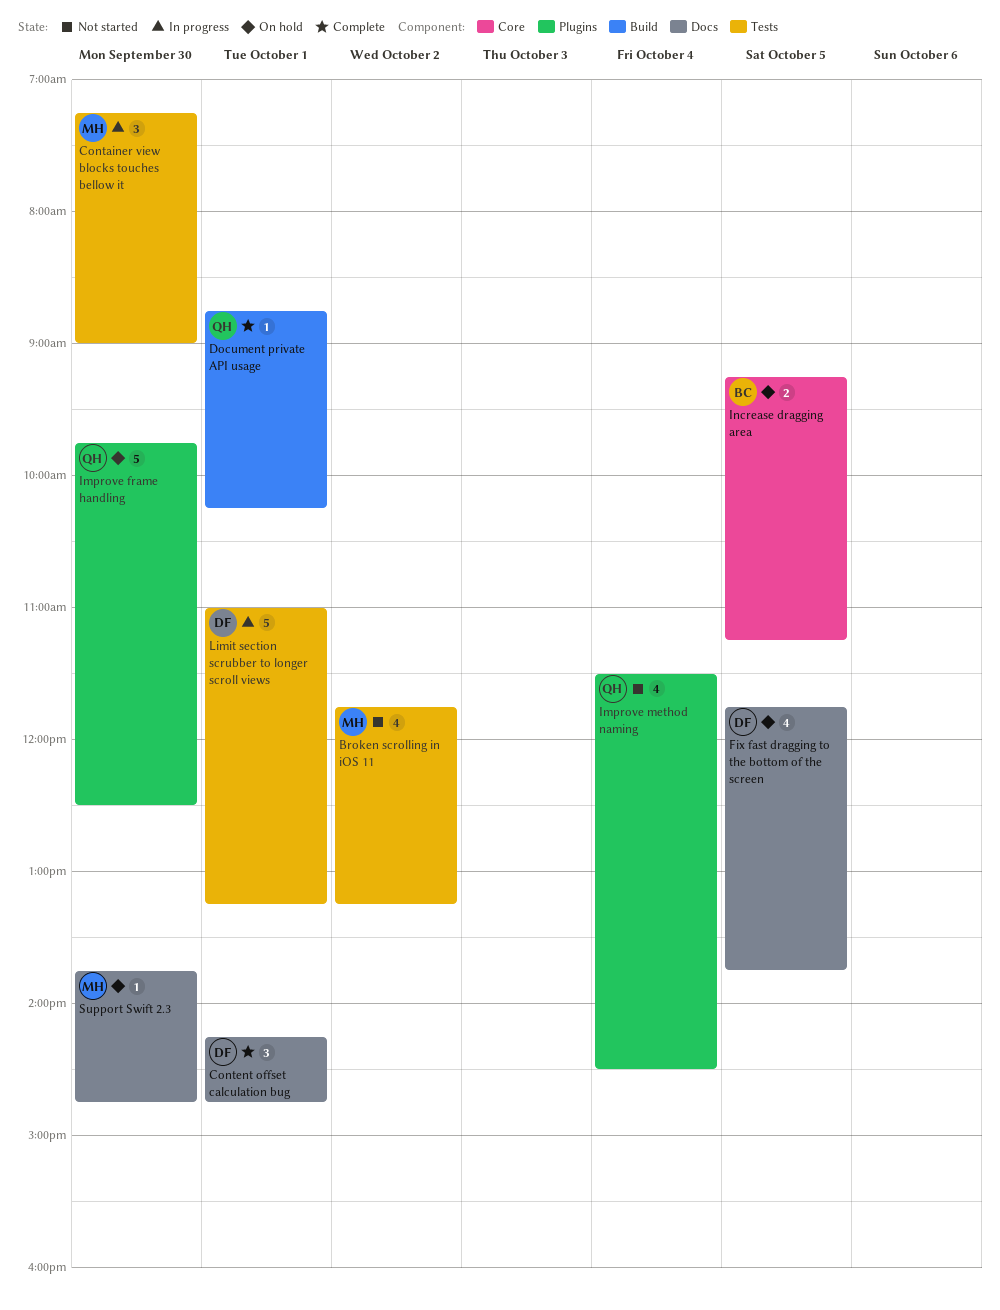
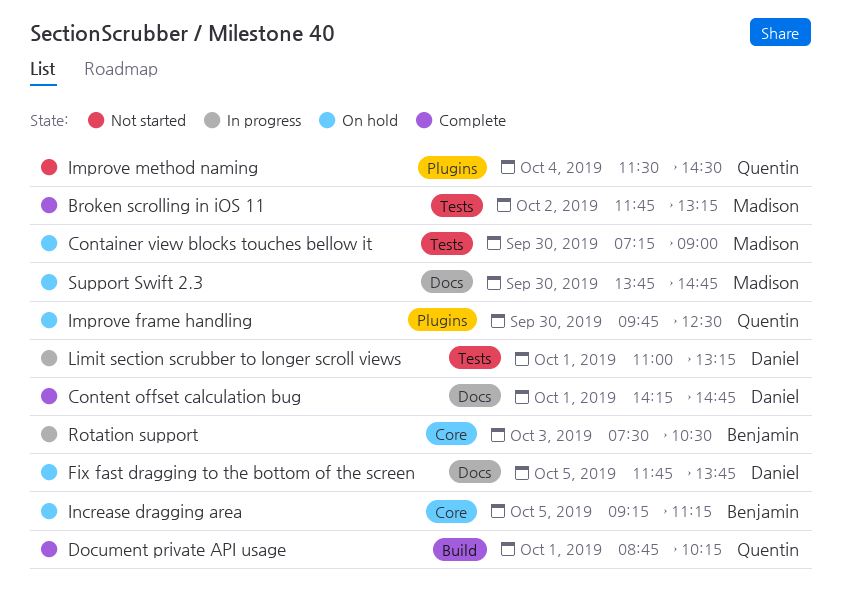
Broken scrolling in iOS 11, status: Not started -> Complete
Container view blocks touches bellow it, status: In progress -> On hold
Rotation support: none -> present

